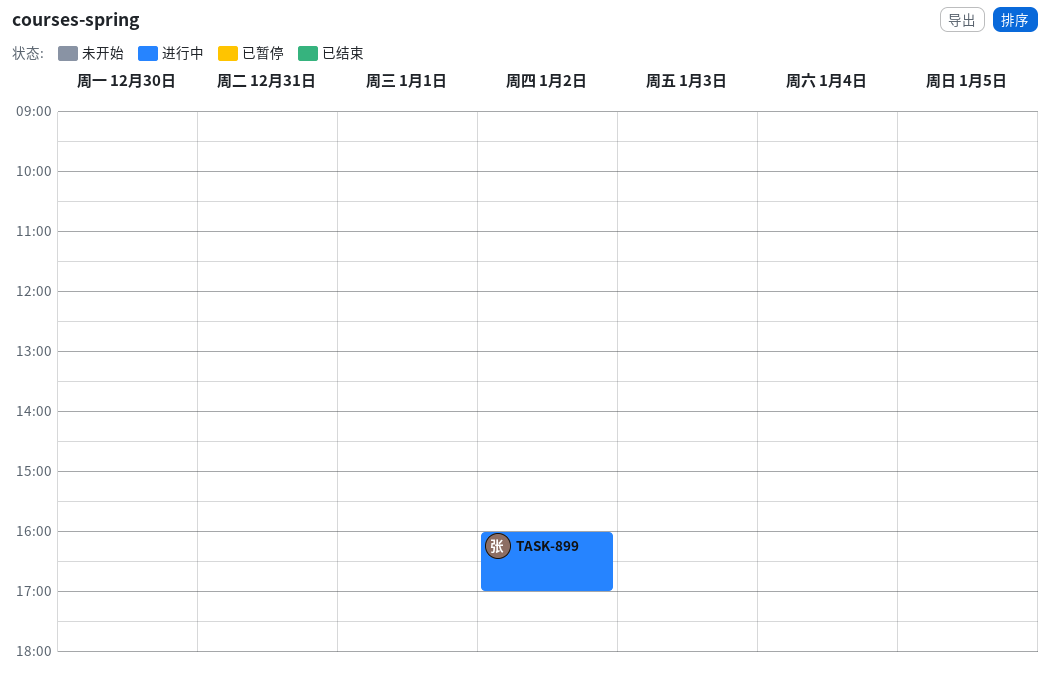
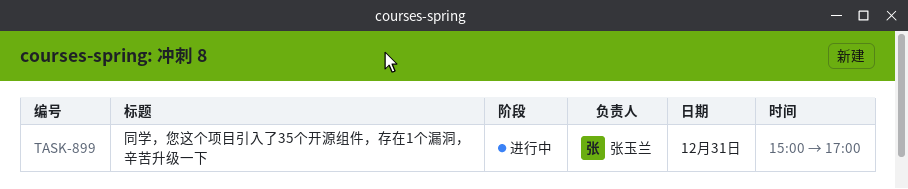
TASK-899, day: Jan 2 -> Dec 31
TASK-899, begins: 16:00 -> 15:00

